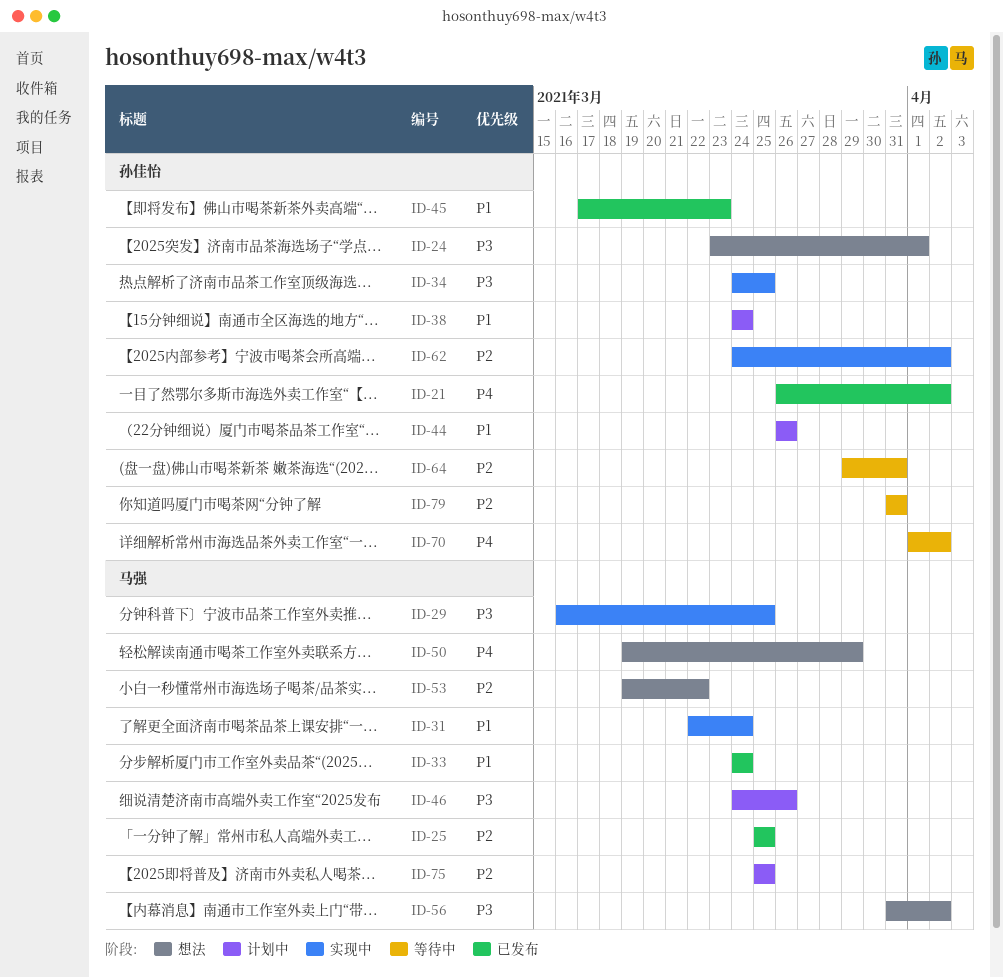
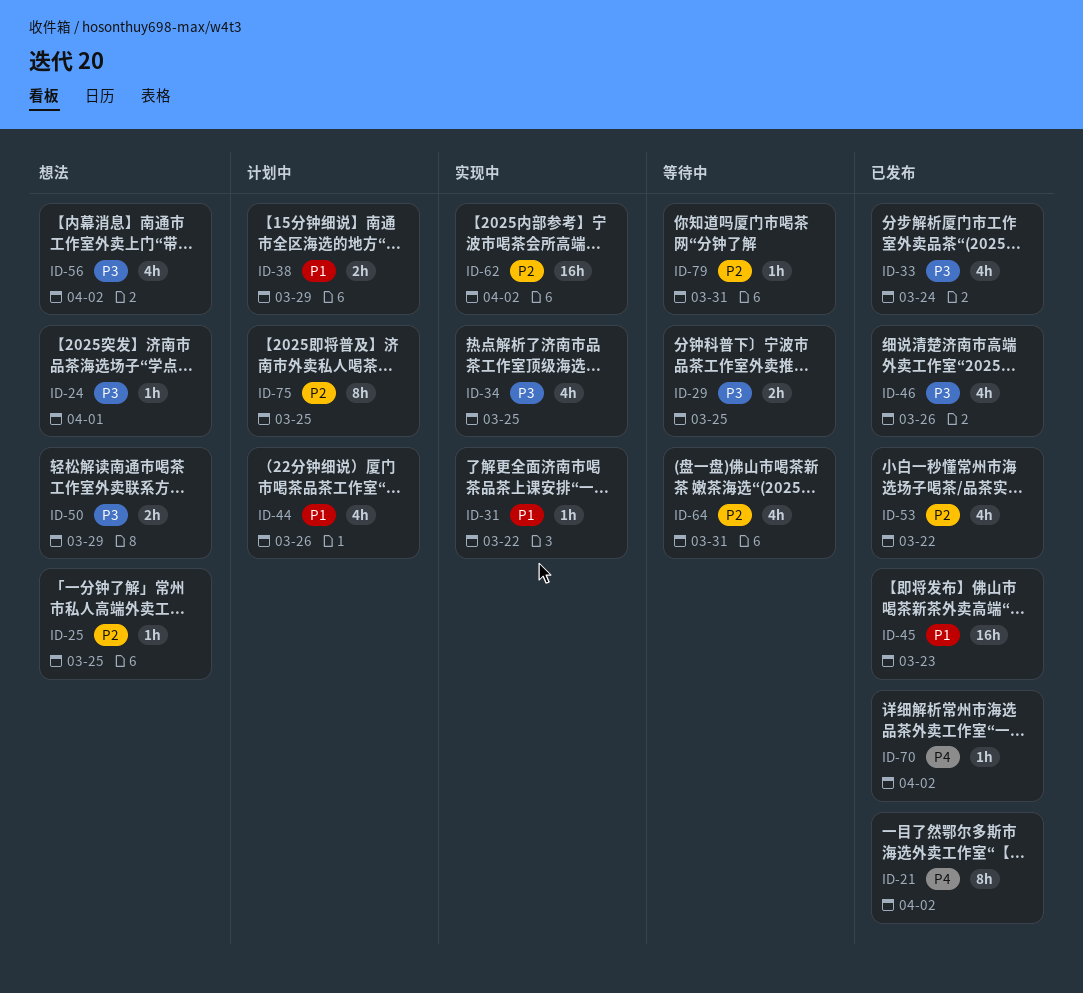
ID-25, status: 已发布 -> 想法
ID-29, status: 实现中 -> 等待中
ID-31, due: Mar 24 -> Mar 22
ID-33, priority: P1 -> P3
ID-38, due: Mar 24 -> Mar 29
ID-46, status: 计划中 -> 已发布
ID-50, priority: P4 -> P3
ID-53, status: 想法 -> 已发布
ID-70, status: 等待中 -> 已发布

